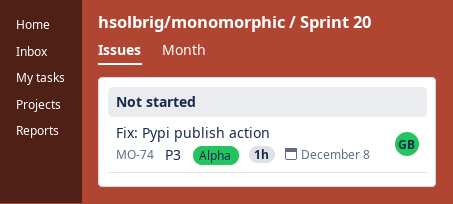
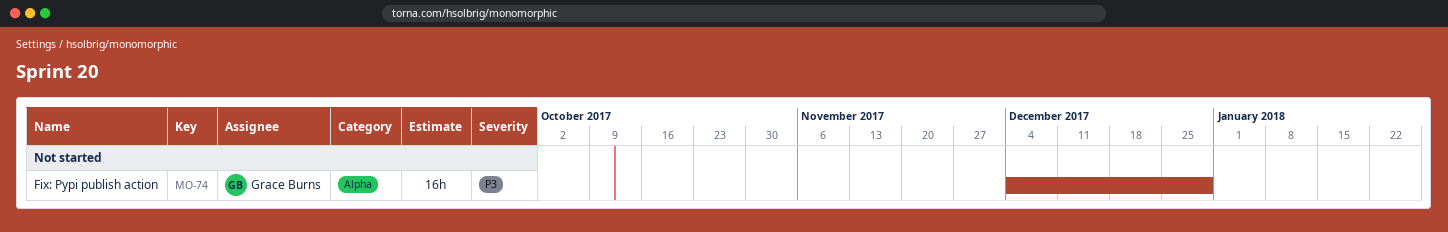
MO-74, estimate: 1h -> 16h
MO-74, due: Dec 8 -> Dec 29

